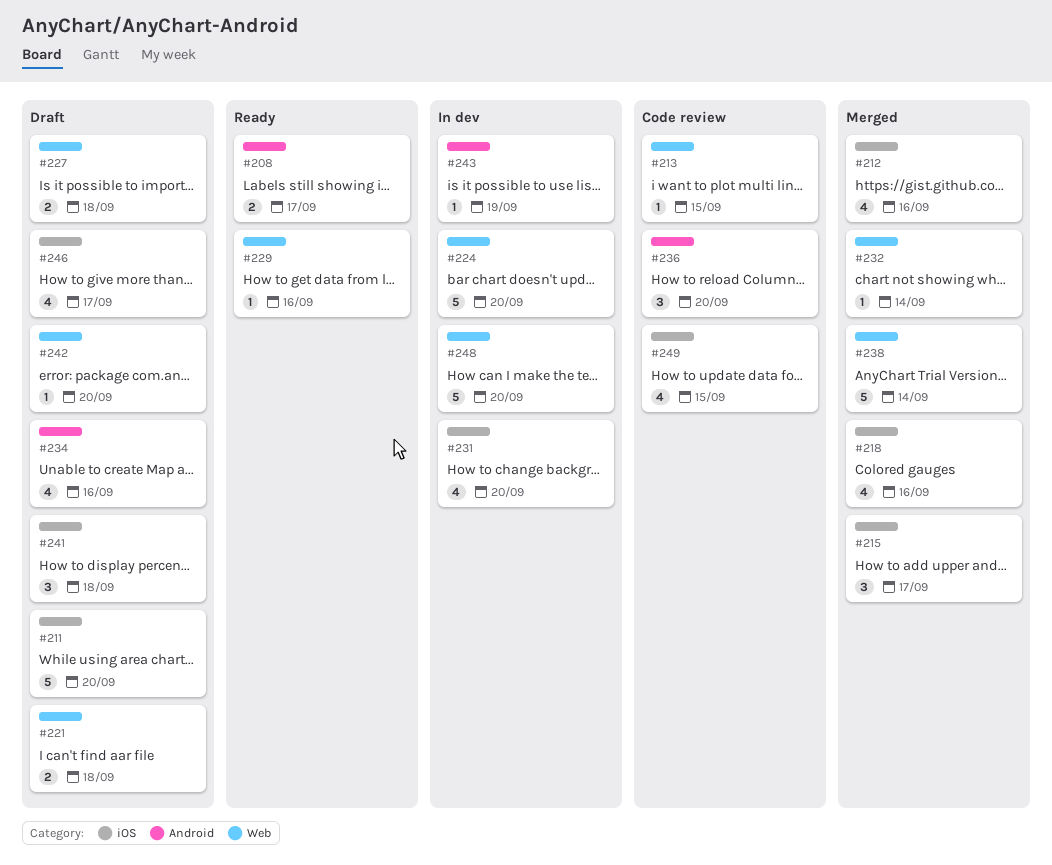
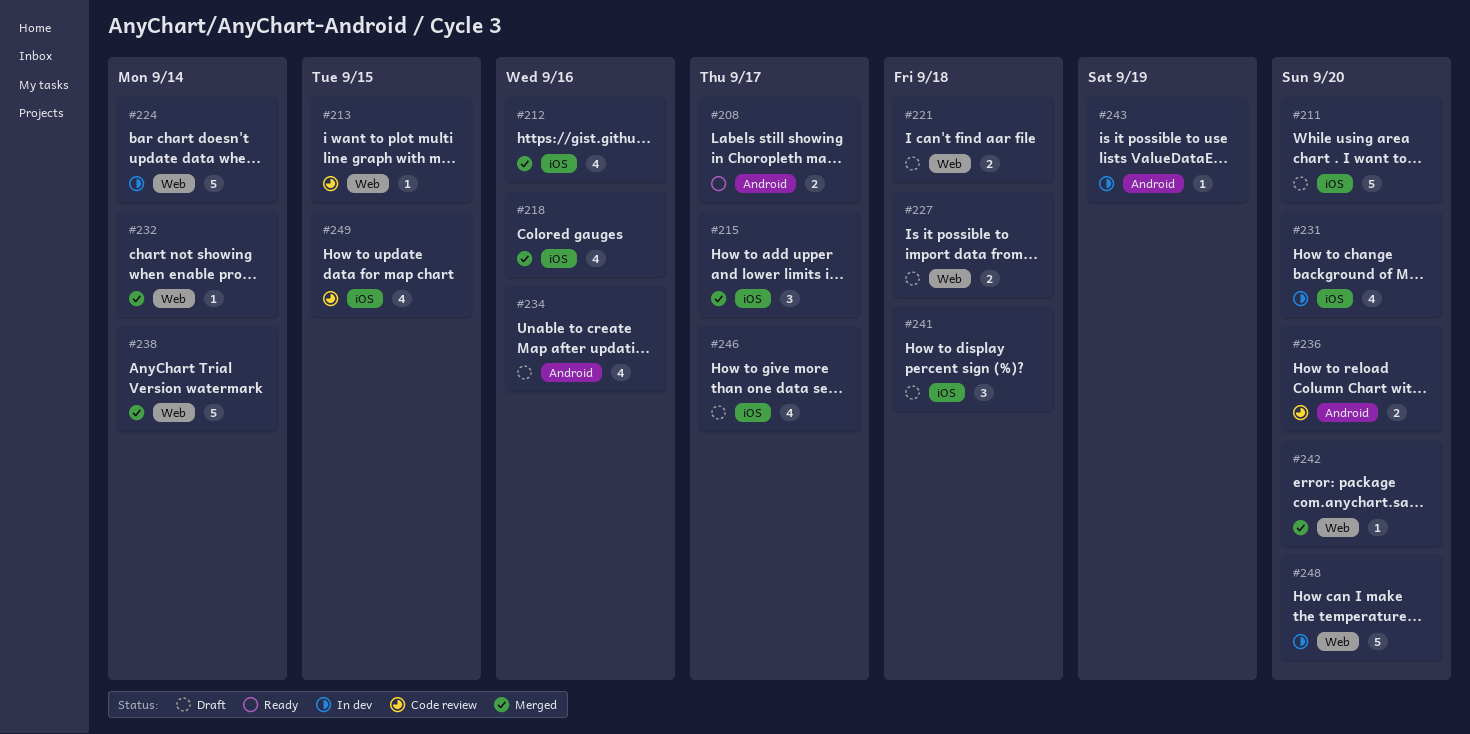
#224, due: Sep 20 -> Sep 14
#229: present -> none
#236, estimate: 3 -> 2
#242, status: Draft -> Merged

